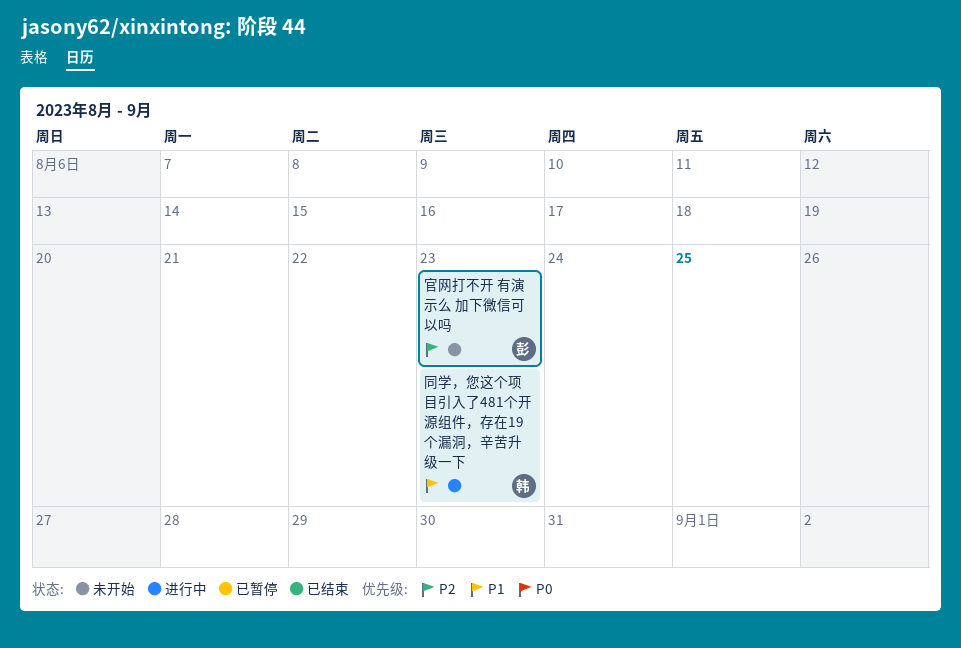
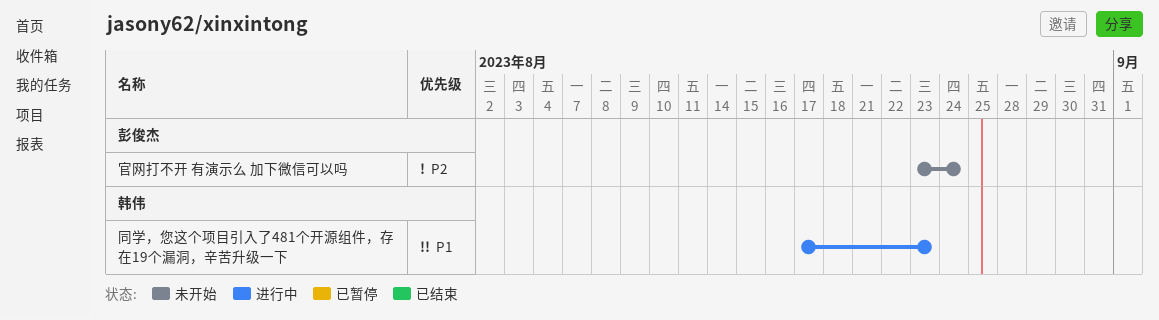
官网打不开 有演示么 加下微信可以吗, due: Aug 23 -> Aug 24

